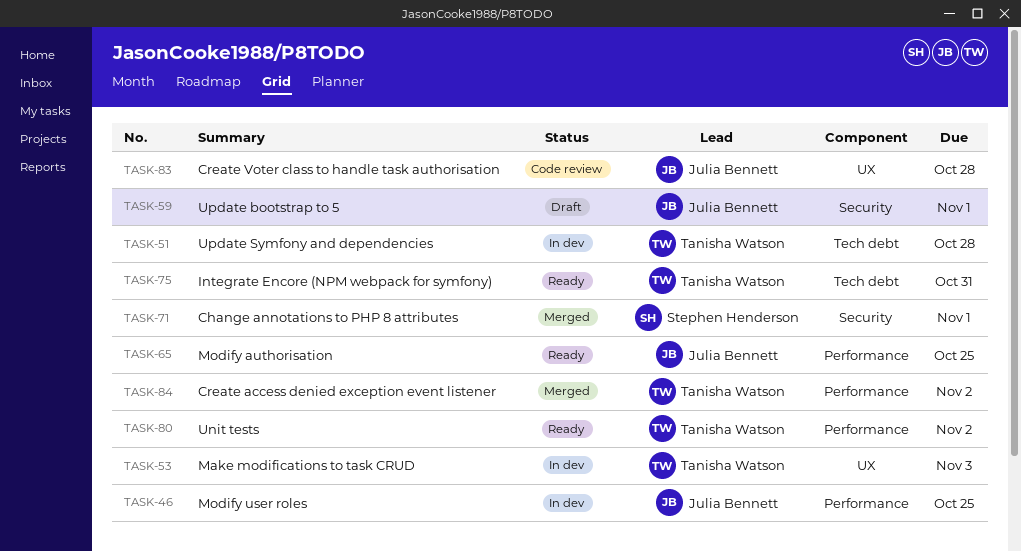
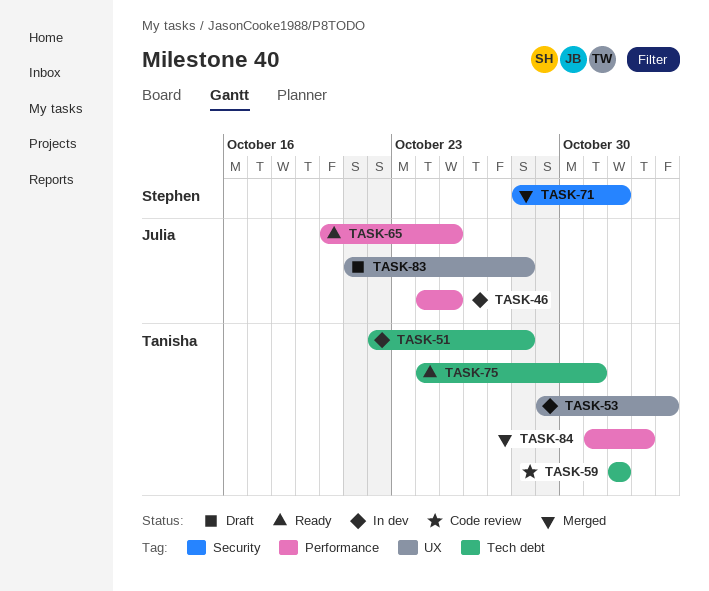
TASK-59, status: Draft -> Code review
TASK-59, owner: Julia Bennett -> Tanisha Watson
TASK-59, label: Security -> Tech debt
TASK-80: present -> none
TASK-83, status: Code review -> Draft

